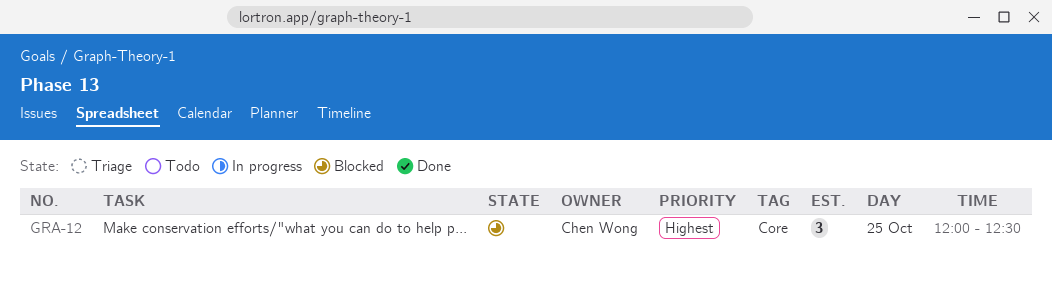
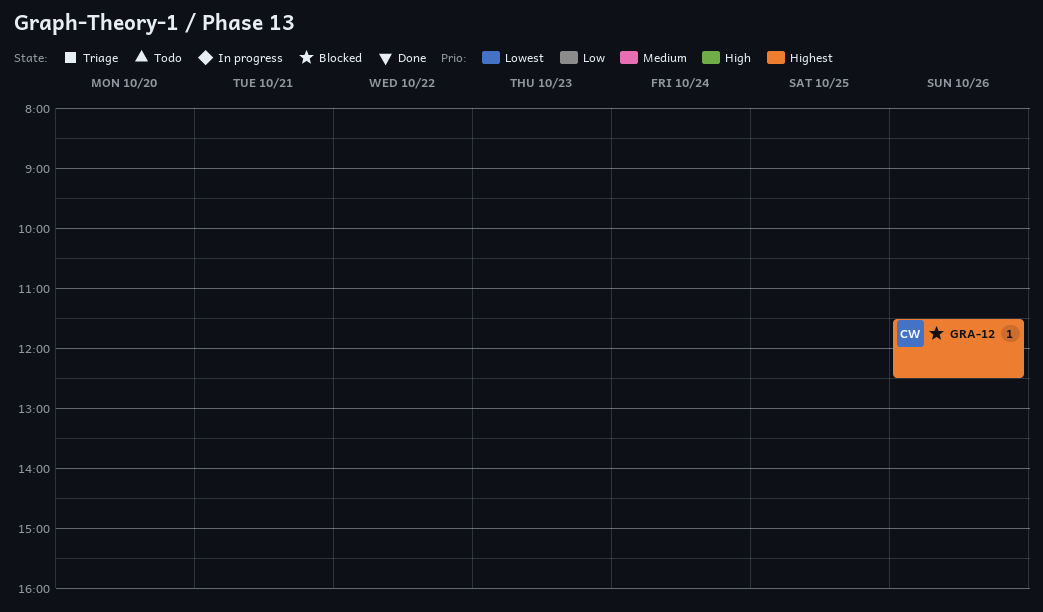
GRA-12, estimate: 3 -> 1
GRA-12, day: Oct 25 -> Oct 26
GRA-12, begins: 12:00 -> 11:30

